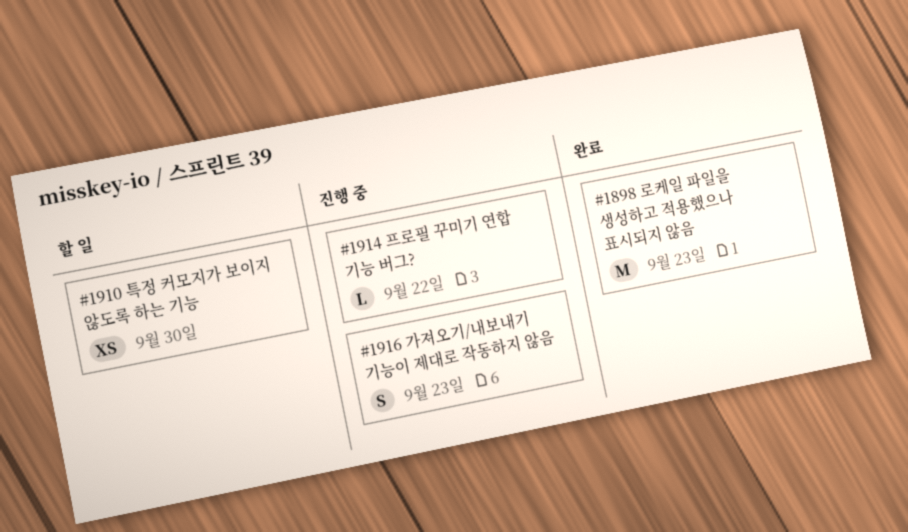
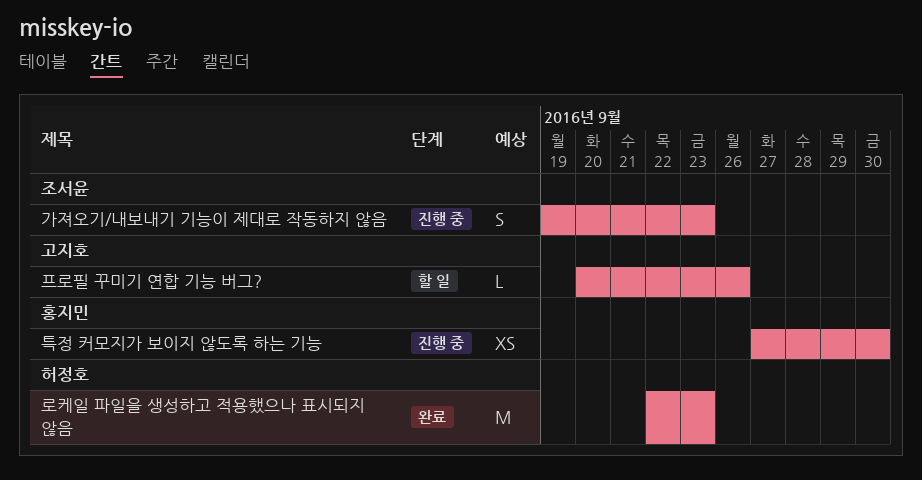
특정 커모지가 보이지 않도록 하는 기능, status: 할 일 -> 진행 중
프로필 꾸미기 연합 기능 버그?, status: 진행 중 -> 할 일
프로필 꾸미기 연합 기능 버그?, due: Sep 22 -> Sep 26

